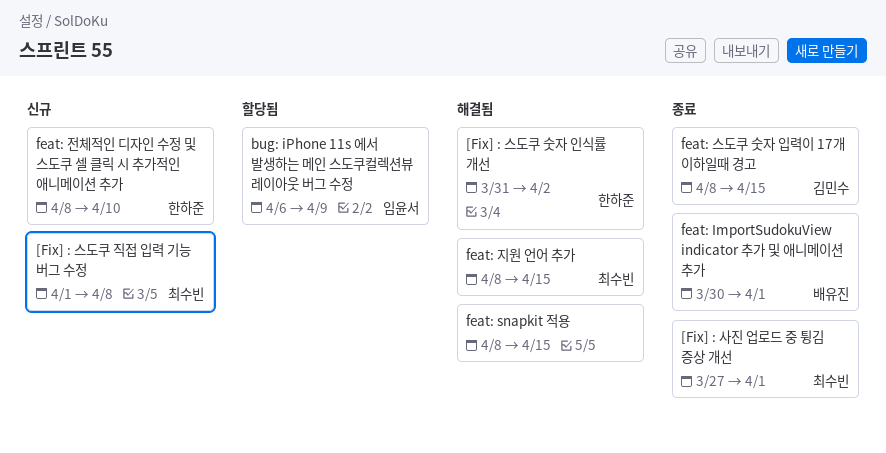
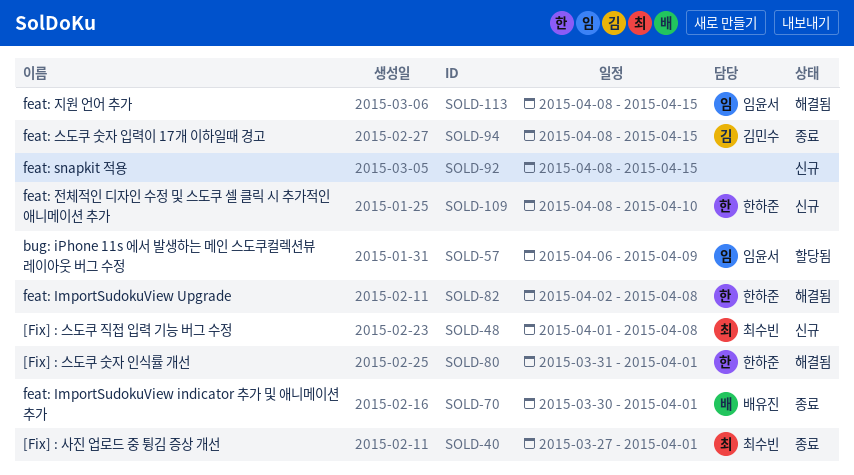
[Fix] : 스도쿠 숫자 인식률 개선, due: Apr 2 -> Apr 1
feat: ImportSudokuView Upgrade: none -> present
feat: snapkit 적용, status: 해결됨 -> 신규
feat: 지원 언어 추가, owner: 최수빈 -> 임윤서

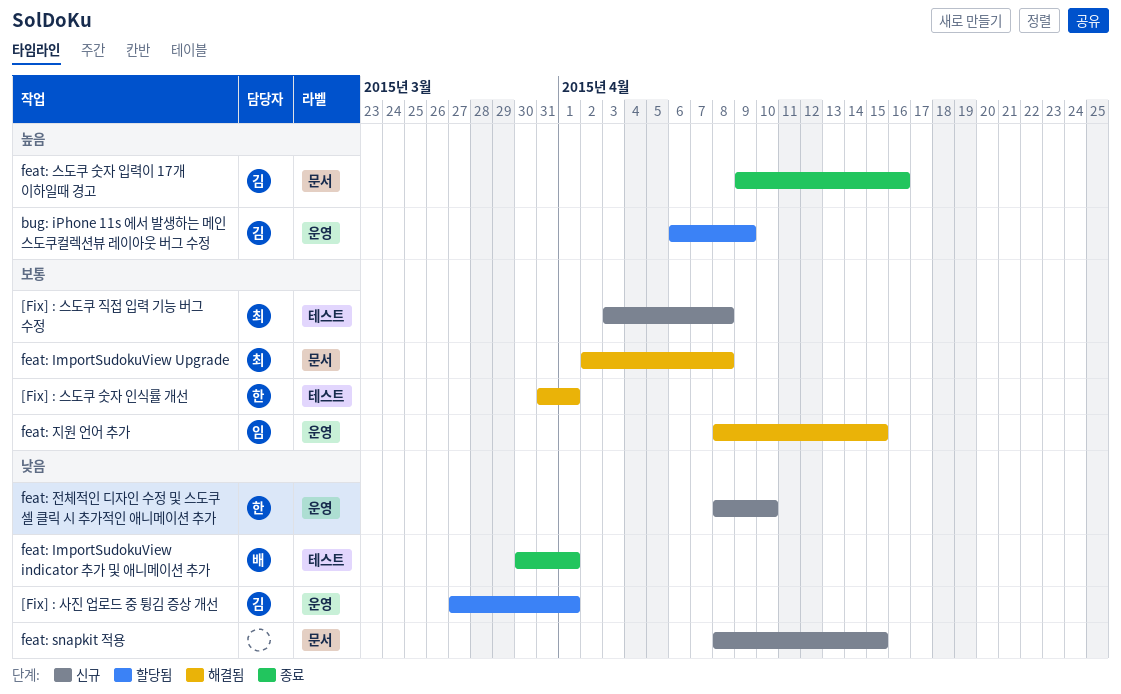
[Fix] : 사진 업로드 중 튕김 증상 개선, status: 종료 -> 할당됨
[Fix] : 사진 업로드 중 튕김 증상 개선, owner: 최수빈 -> 김민수
[Fix] : 스도쿠 직접 입력 기능 버그 수정, start: Apr 1 -> Apr 3
bug: iPhone 11s 에서 발생하는 메인 스도쿠컬렉션뷰 레이아웃 버그 수정, owner: 임윤서 -> 김민수
feat: ImportSudokuView Upgrade, owner: 한하준 -> 최수빈
feat: 스도쿠 숫자 입력이 17개 이하일때 경고, start: Apr 8 -> Apr 9
feat: 스도쿠 숫자 입력이 17개 이하일때 경고, due: Apr 15 -> Apr 16

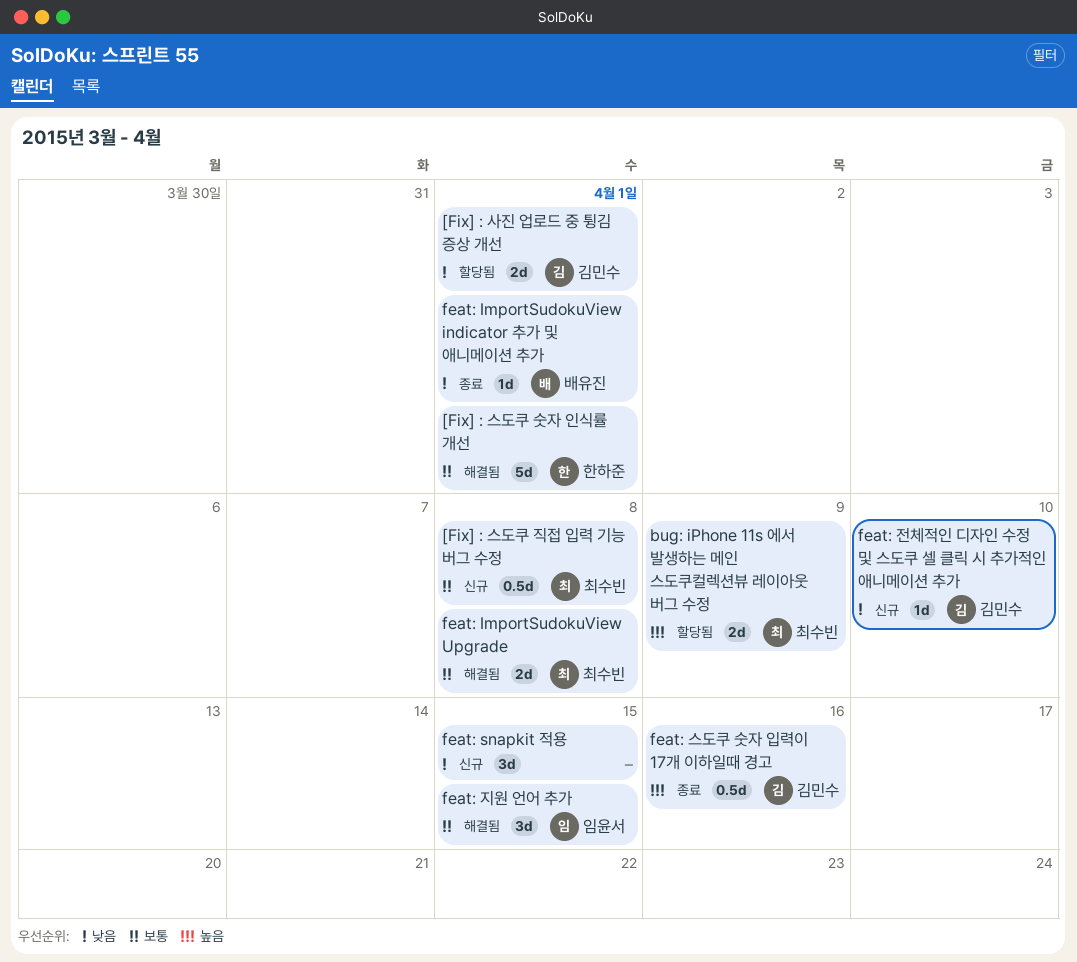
bug: iPhone 11s 에서 발생하는 메인 스도쿠컬렉션뷰 레이아웃 버그 수정, owner: 김민수 -> 최수빈
feat: 전체적인 디자인 수정 및 스도쿠 셀 클릭 시 추가적인 애니메이션 추가, owner: 한하준 -> 김민수

